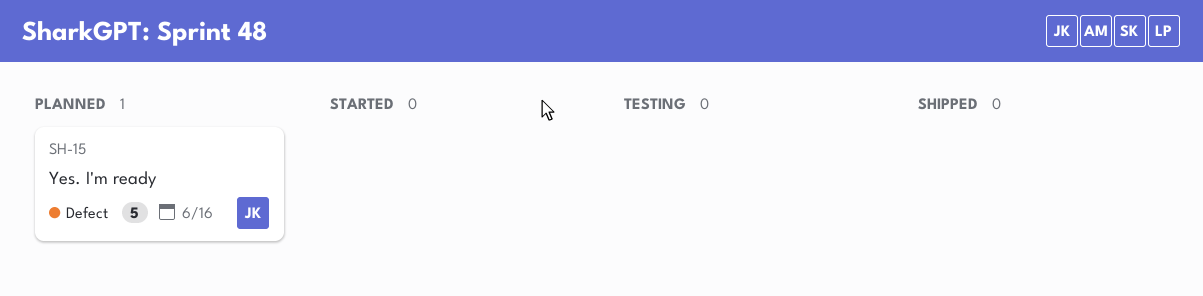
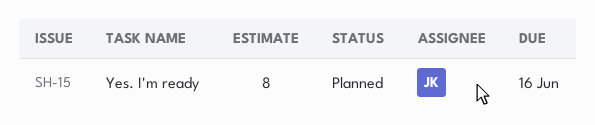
SH-15, estimate: 5 -> 8

